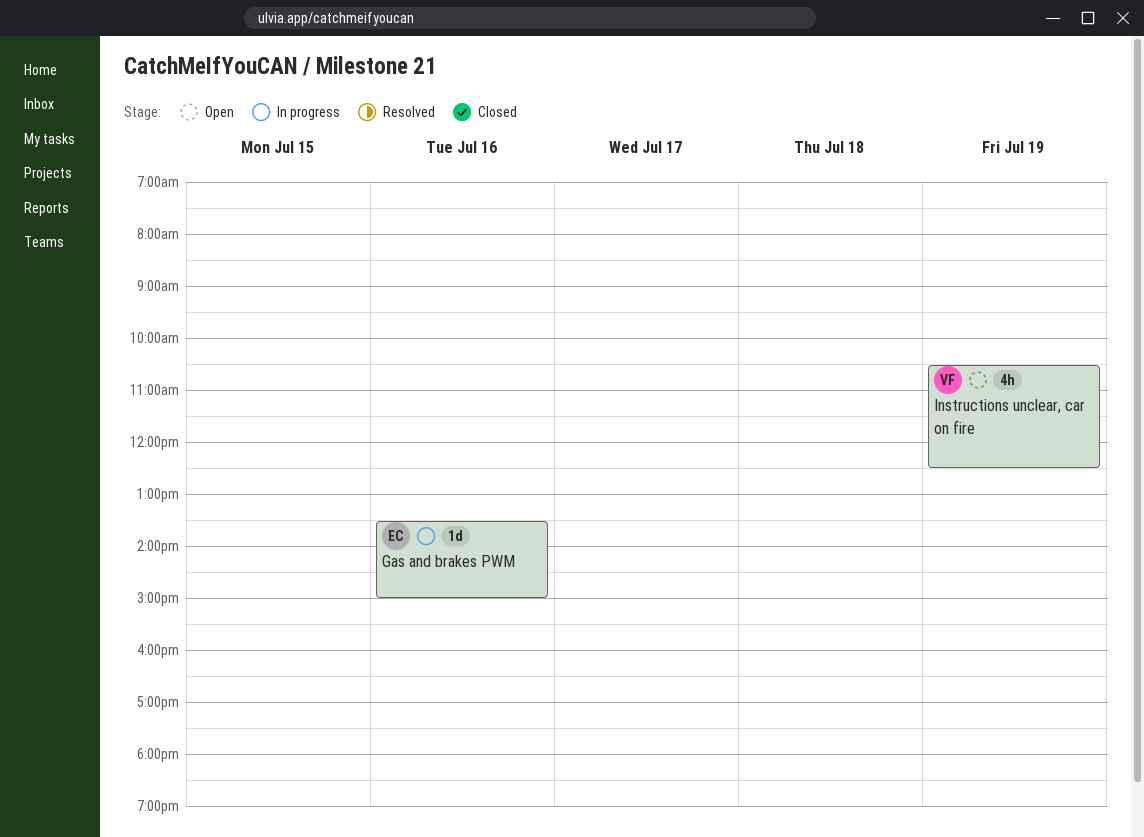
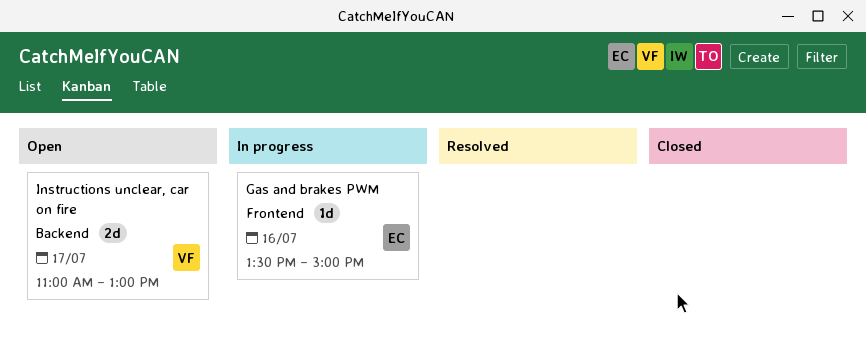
Instructions unclear, car on fire, estimate: 4h -> 2d
Instructions unclear, car on fire, day: Jul 19 -> Jul 17
Instructions unclear, car on fire, begins: 10:30 -> 11:00
Instructions unclear, car on fire, ends: 12:30 -> 13:00

